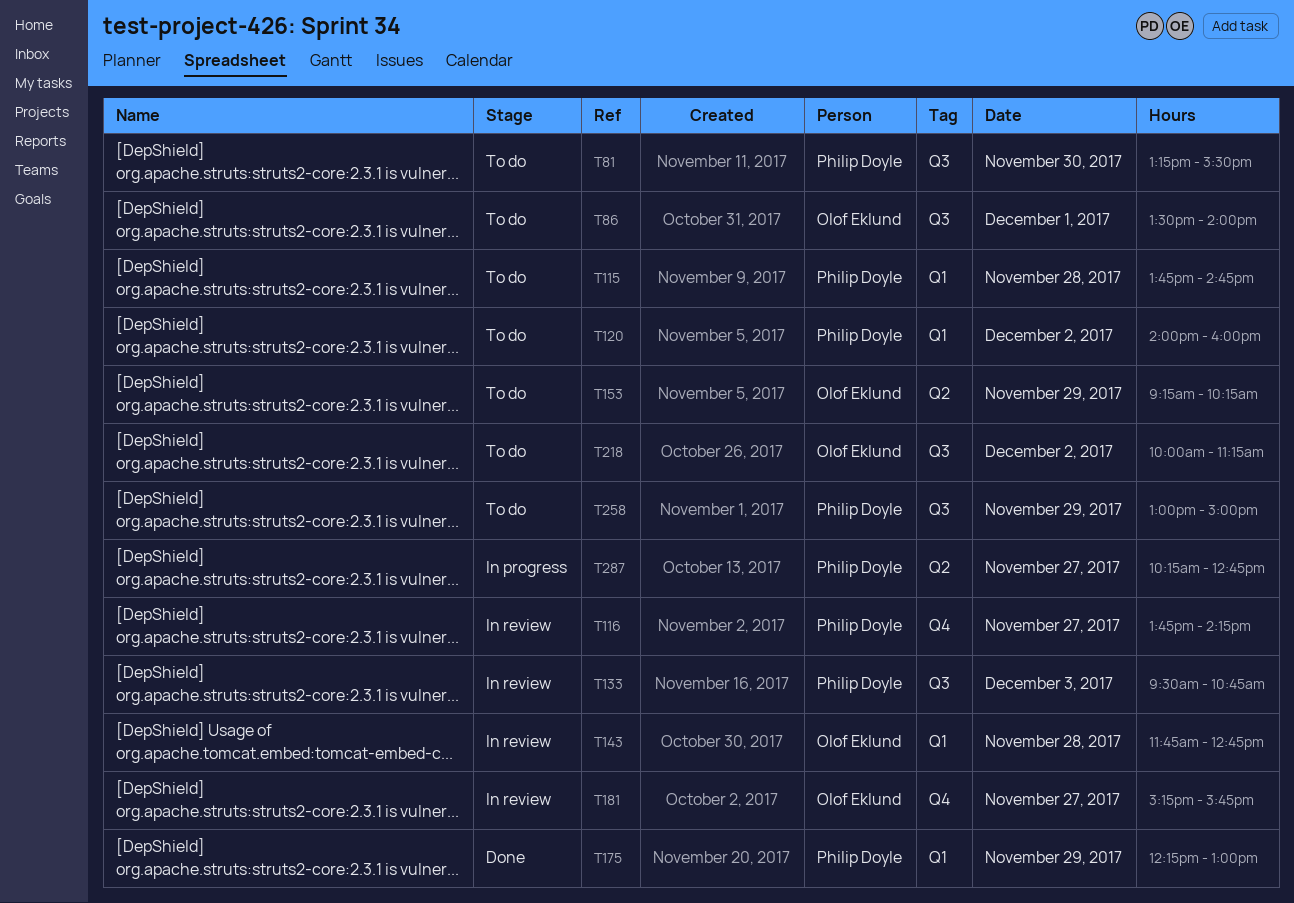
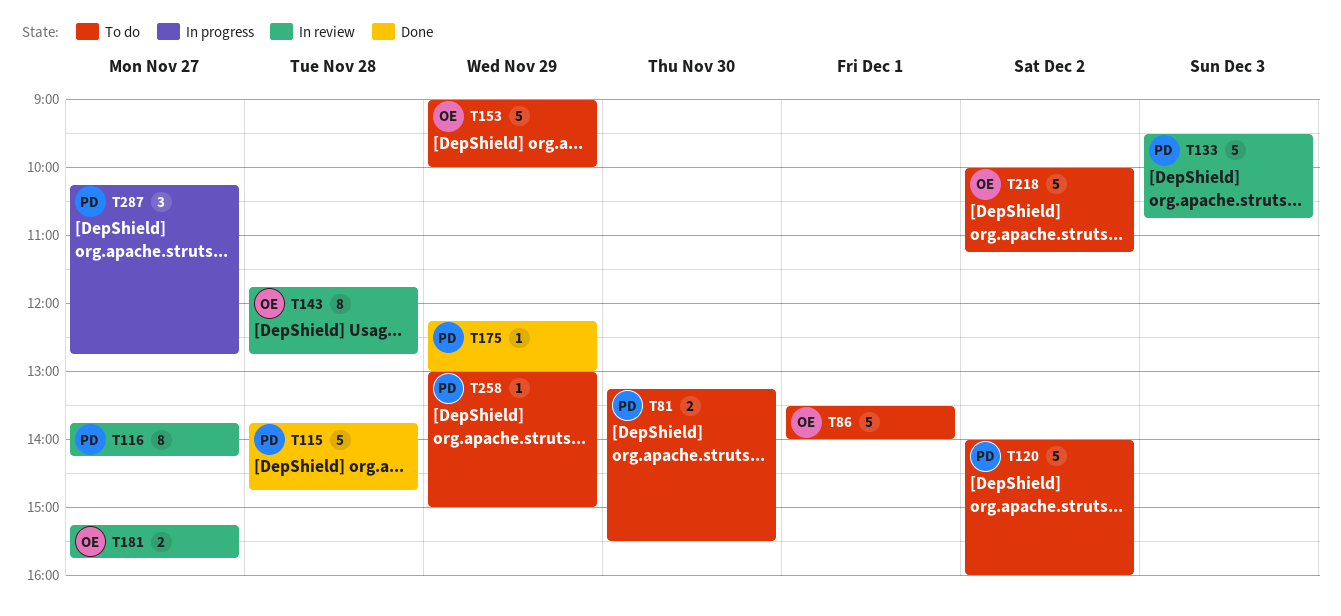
T115, status: To do -> Done
T153, begins: 09:15 -> 09:00
T153, ends: 10:15 -> 10:00

